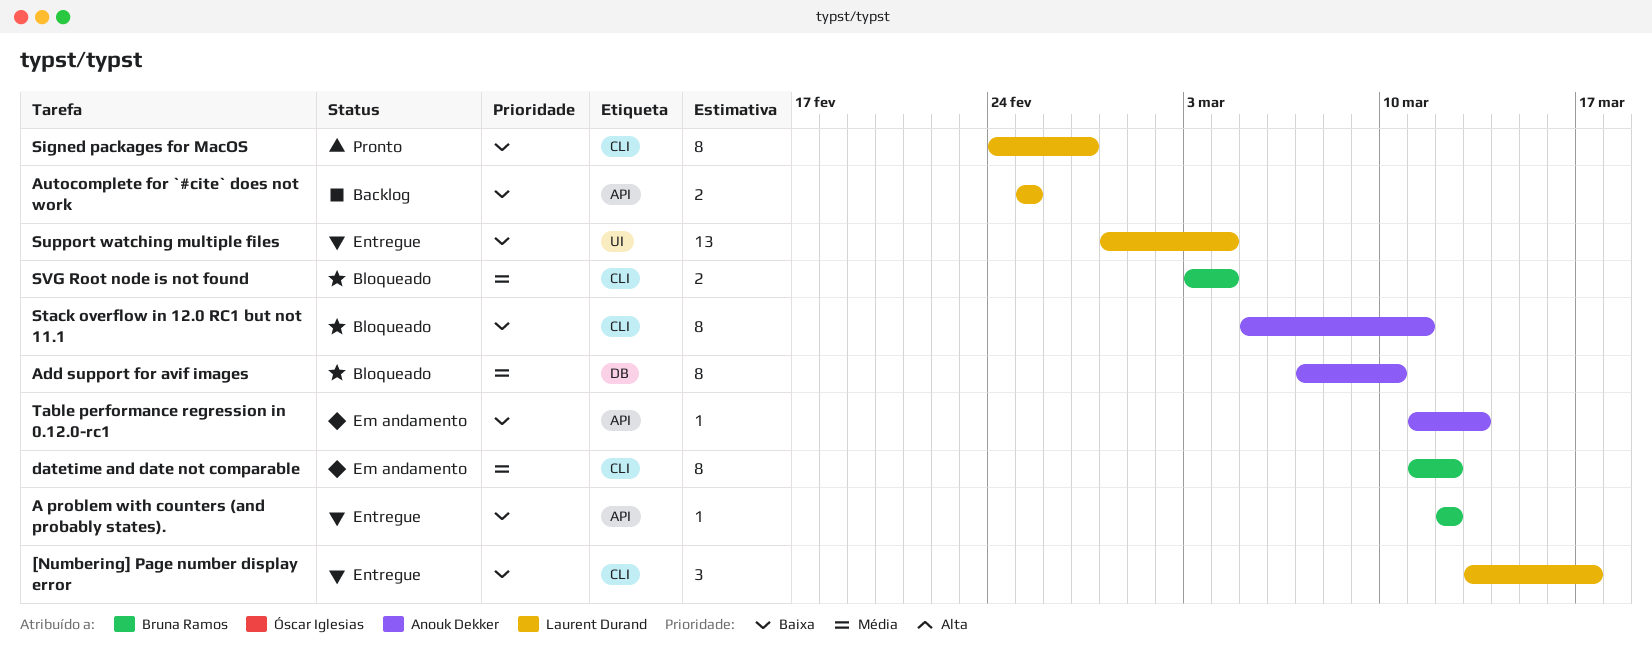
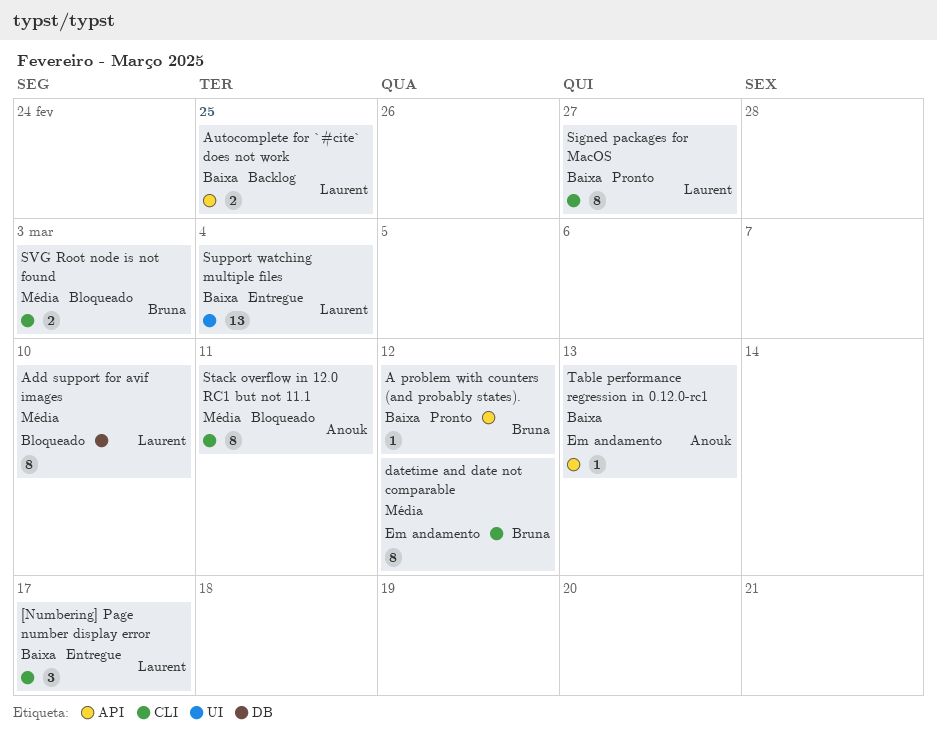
A problem with counters (and probably states)., status: Entregue -> Pronto
Add support for avif images, owner: Anouk Dekker -> Laurent Durand
Stack overflow in 12.0 RC1 but not 11.1, priority: Baixa -> Média
SVG Root node is not found, due: Mar 4 -> Mar 3

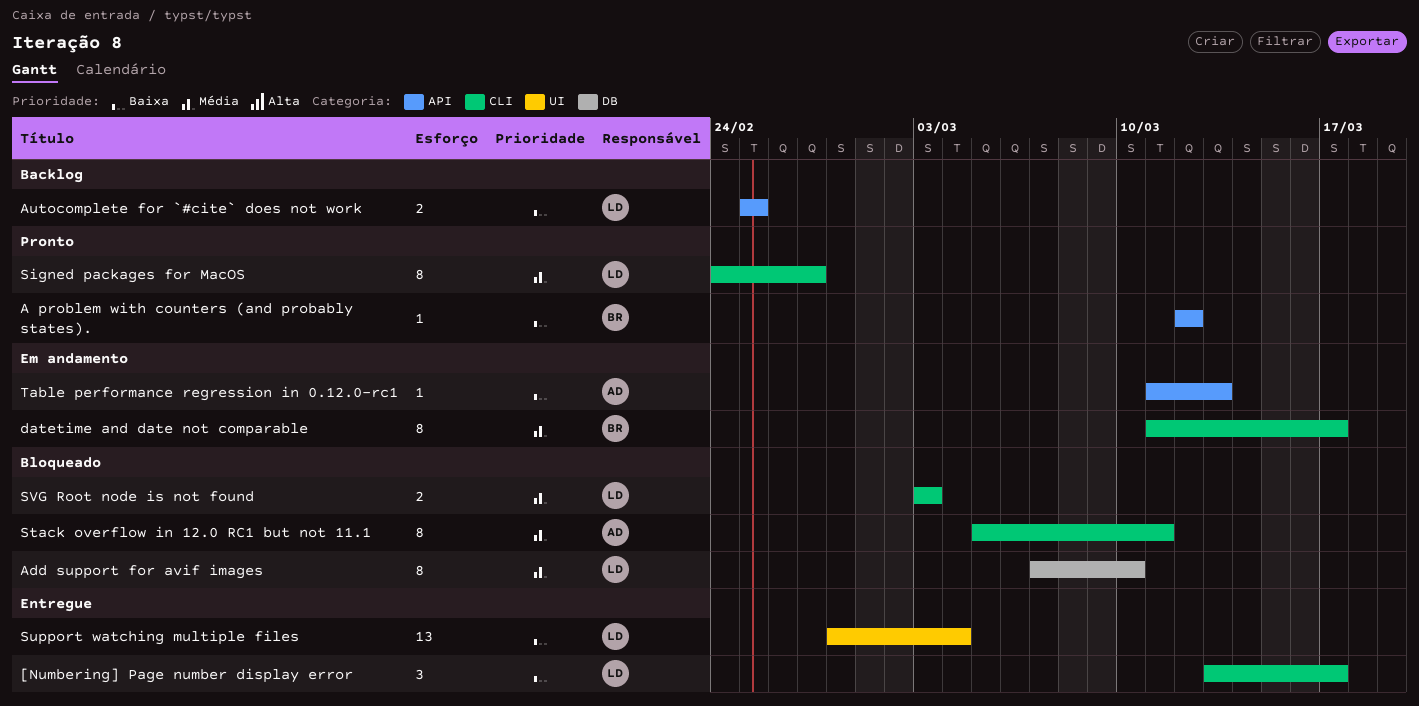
datetime and date not comparable, due: Mar 12 -> Mar 17
Signed packages for MacOS, priority: Baixa -> Média
SVG Root node is not found, owner: Bruna -> Laurent

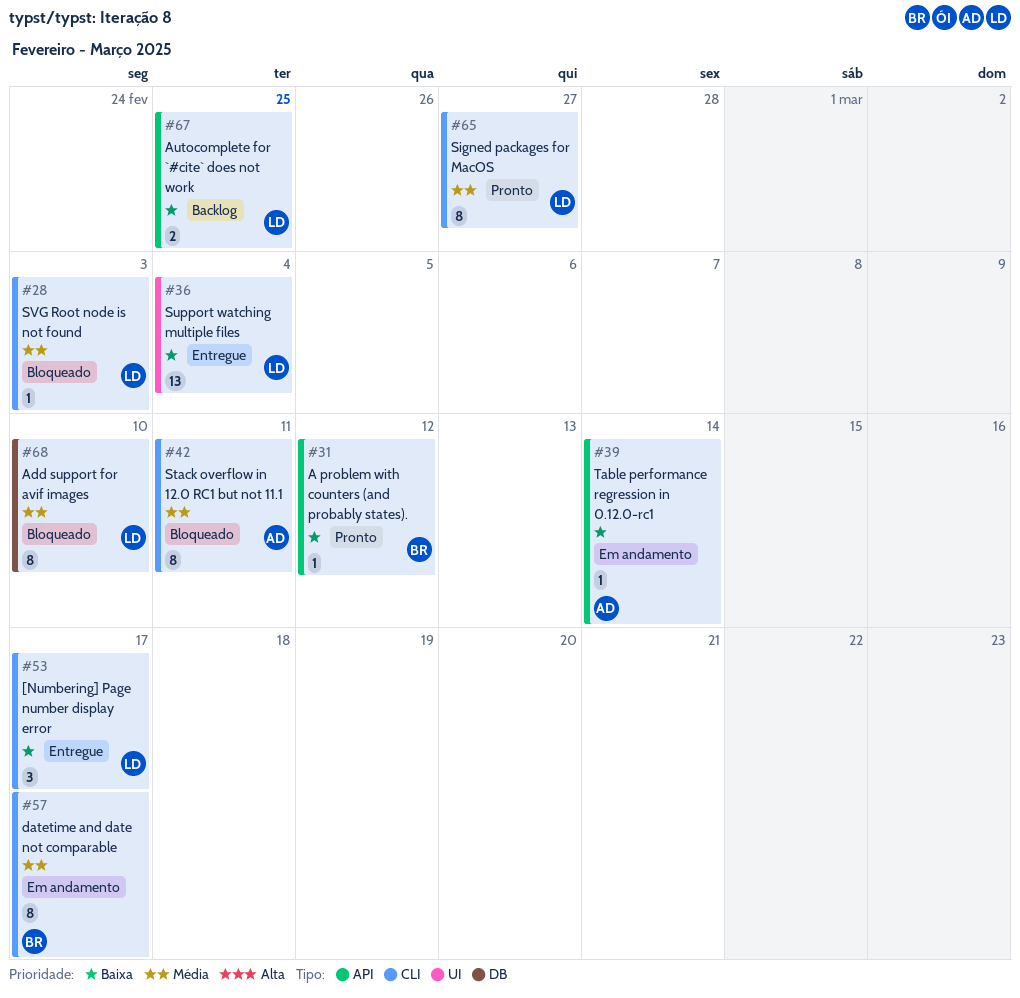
SVG Root node is not found, estimate: 2 -> 1
Table performance regression in 0.12.0-rc1, due: Mar 13 -> Mar 14

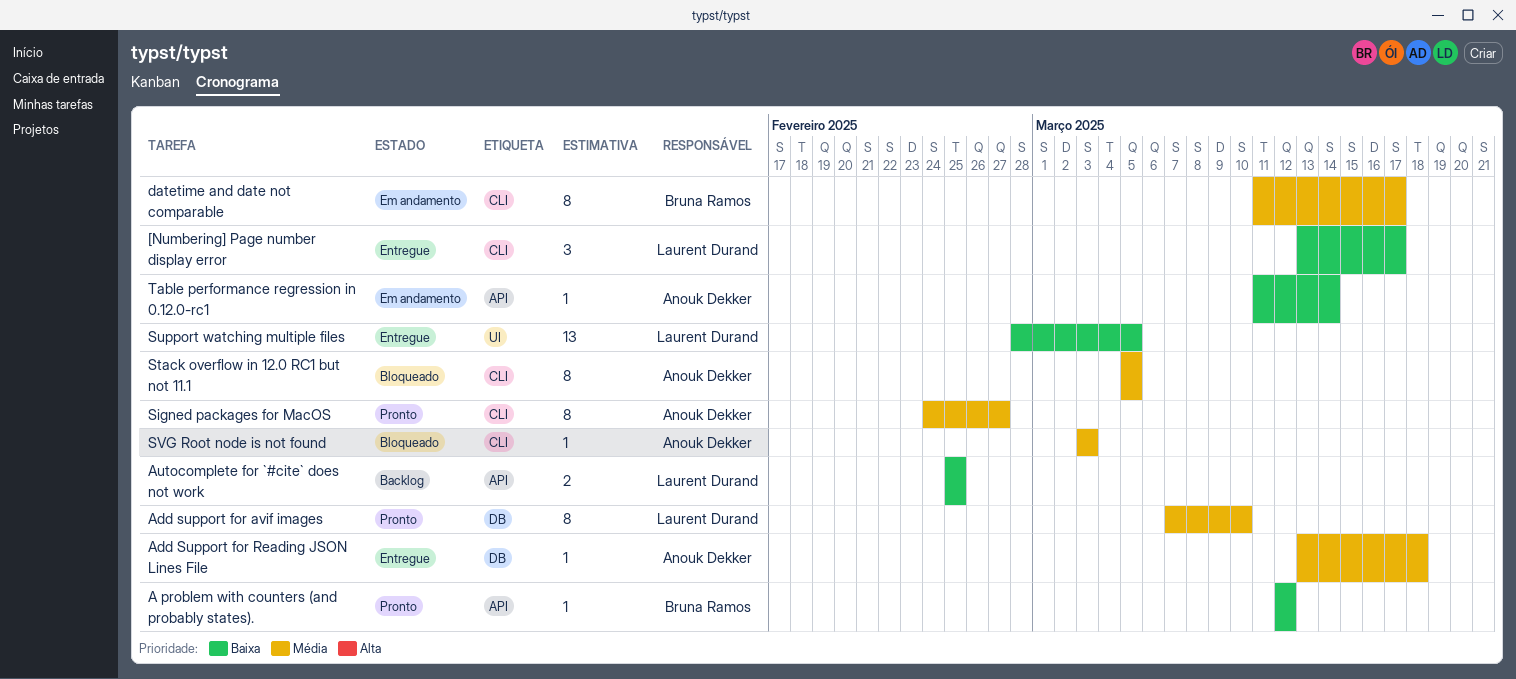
Add support for avif images, status: Bloqueado -> Pronto
Add Support for Reading JSON Lines File: none -> present
Signed packages for MacOS, owner: Laurent Durand -> Anouk Dekker
Stack overflow in 12.0 RC1 but not 11.1, due: Mar 11 -> Mar 5
Support watching multiple files, due: Mar 4 -> Mar 5
SVG Root node is not found, owner: Laurent Durand -> Anouk Dekker

